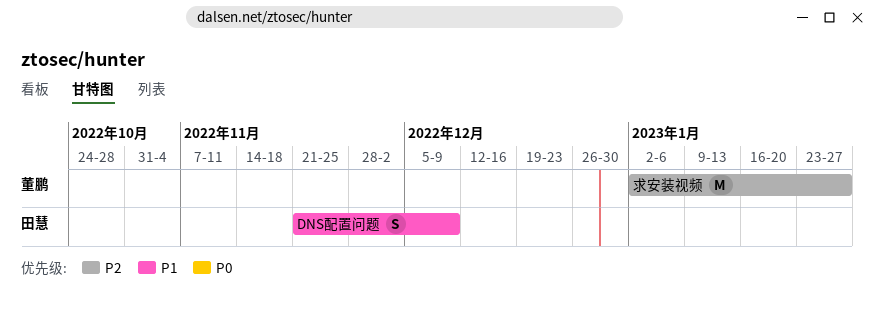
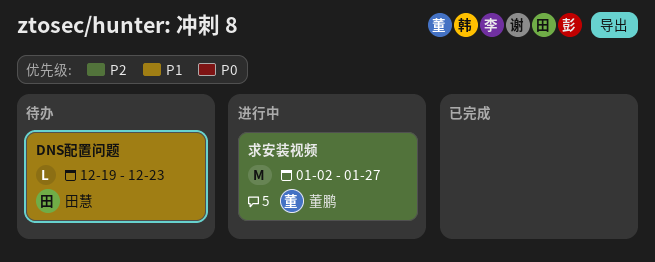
DNS配置问题, estimate: S -> L
DNS配置问题, start: Nov 21 -> Dec 19
DNS配置问题, due: Dec 9 -> Dec 23

